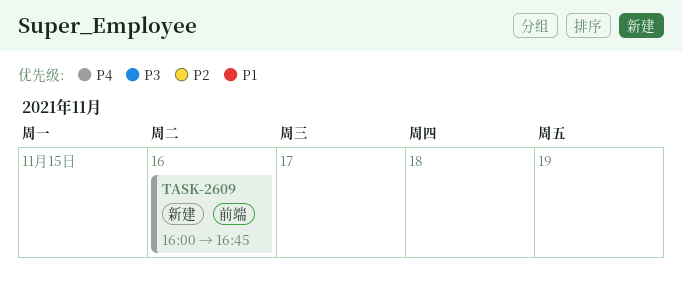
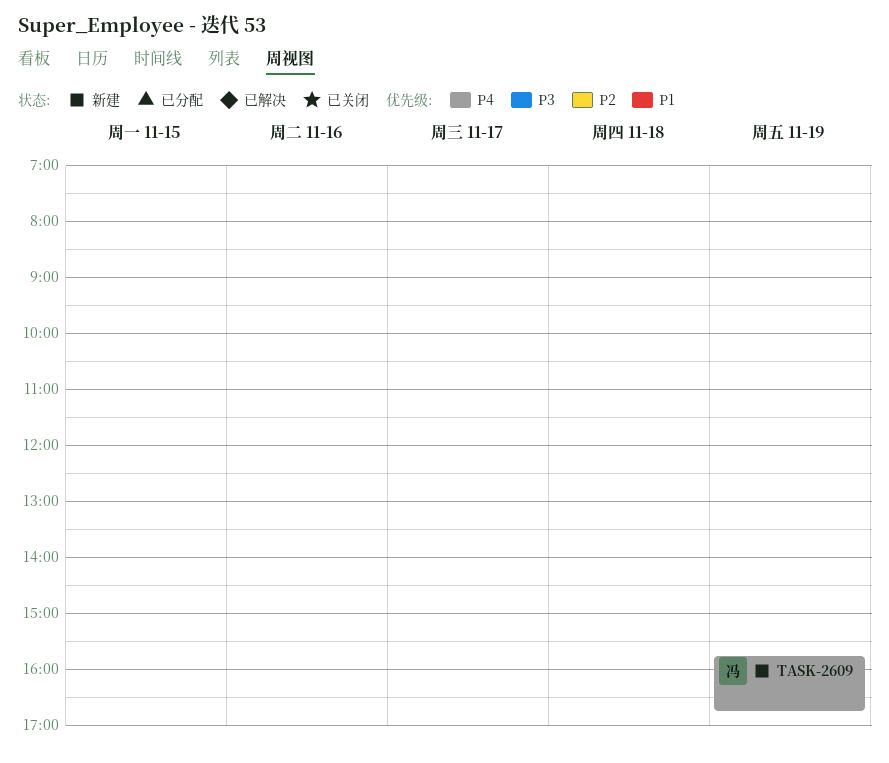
TASK-2609, day: Nov 16 -> Nov 19
TASK-2609, begins: 16:00 -> 15:45

